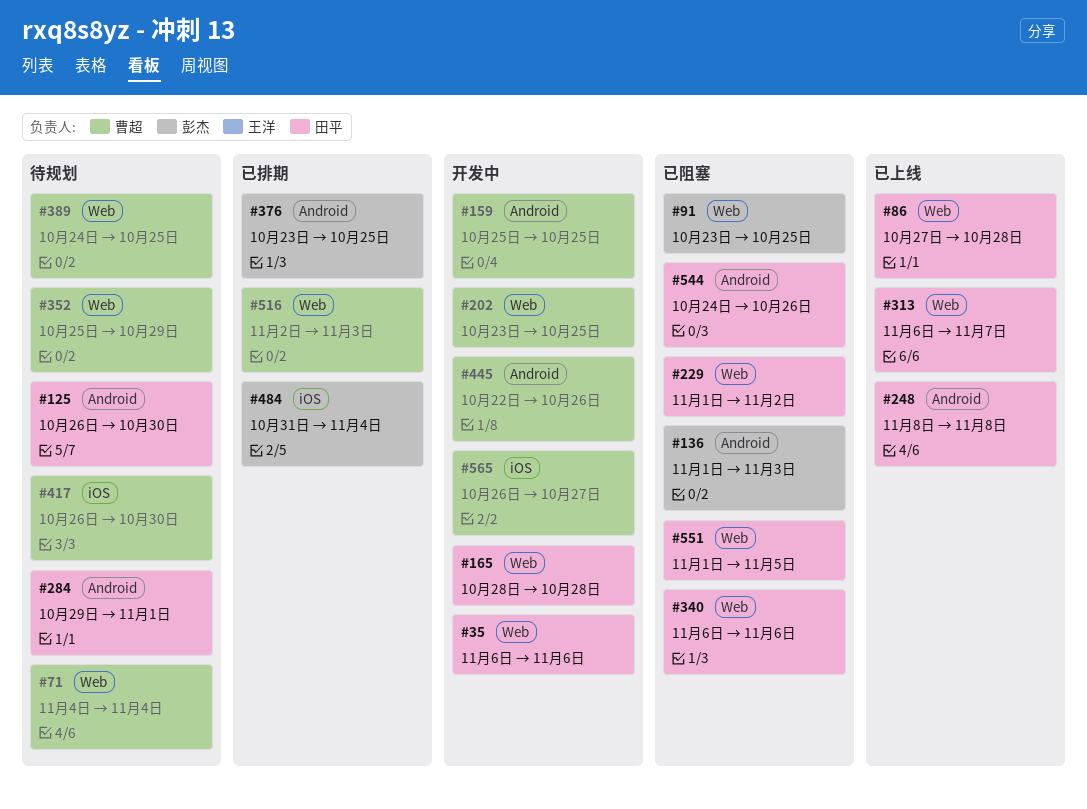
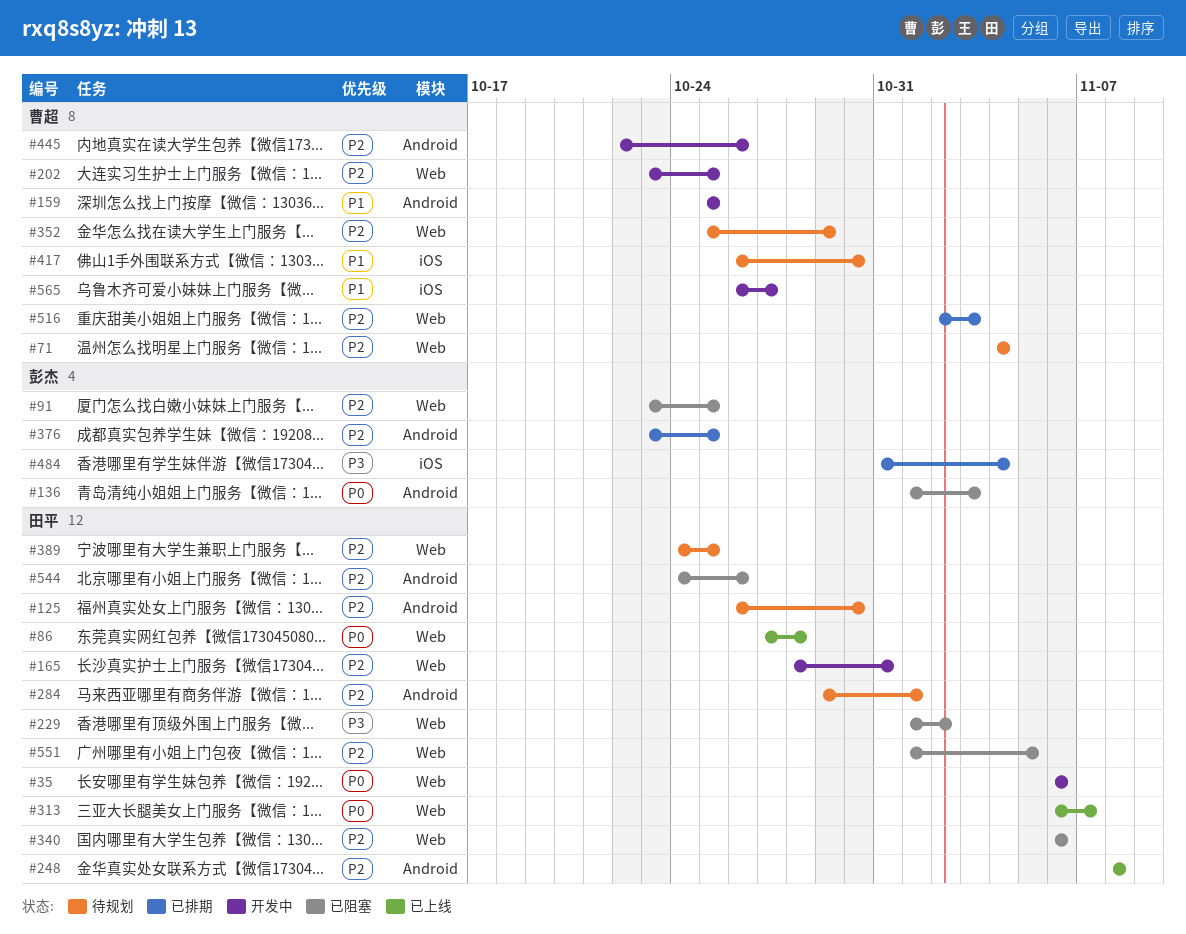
#165, due: Oct 28 -> Oct 31
#389, owner: 曹超 -> 田平

